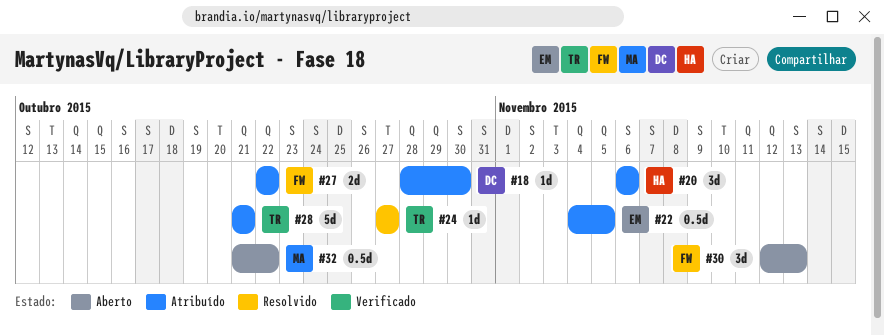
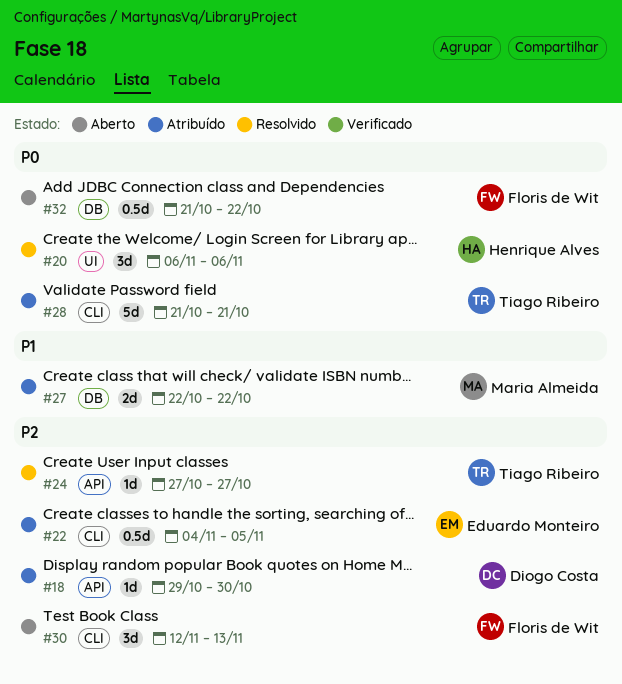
#18, start: Oct 28 -> Oct 29
#20, status: Atribuído -> Resolvido
#27, owner: Floris de Wit -> Maria Almeida
#32, owner: Maria Almeida -> Floris de Wit

